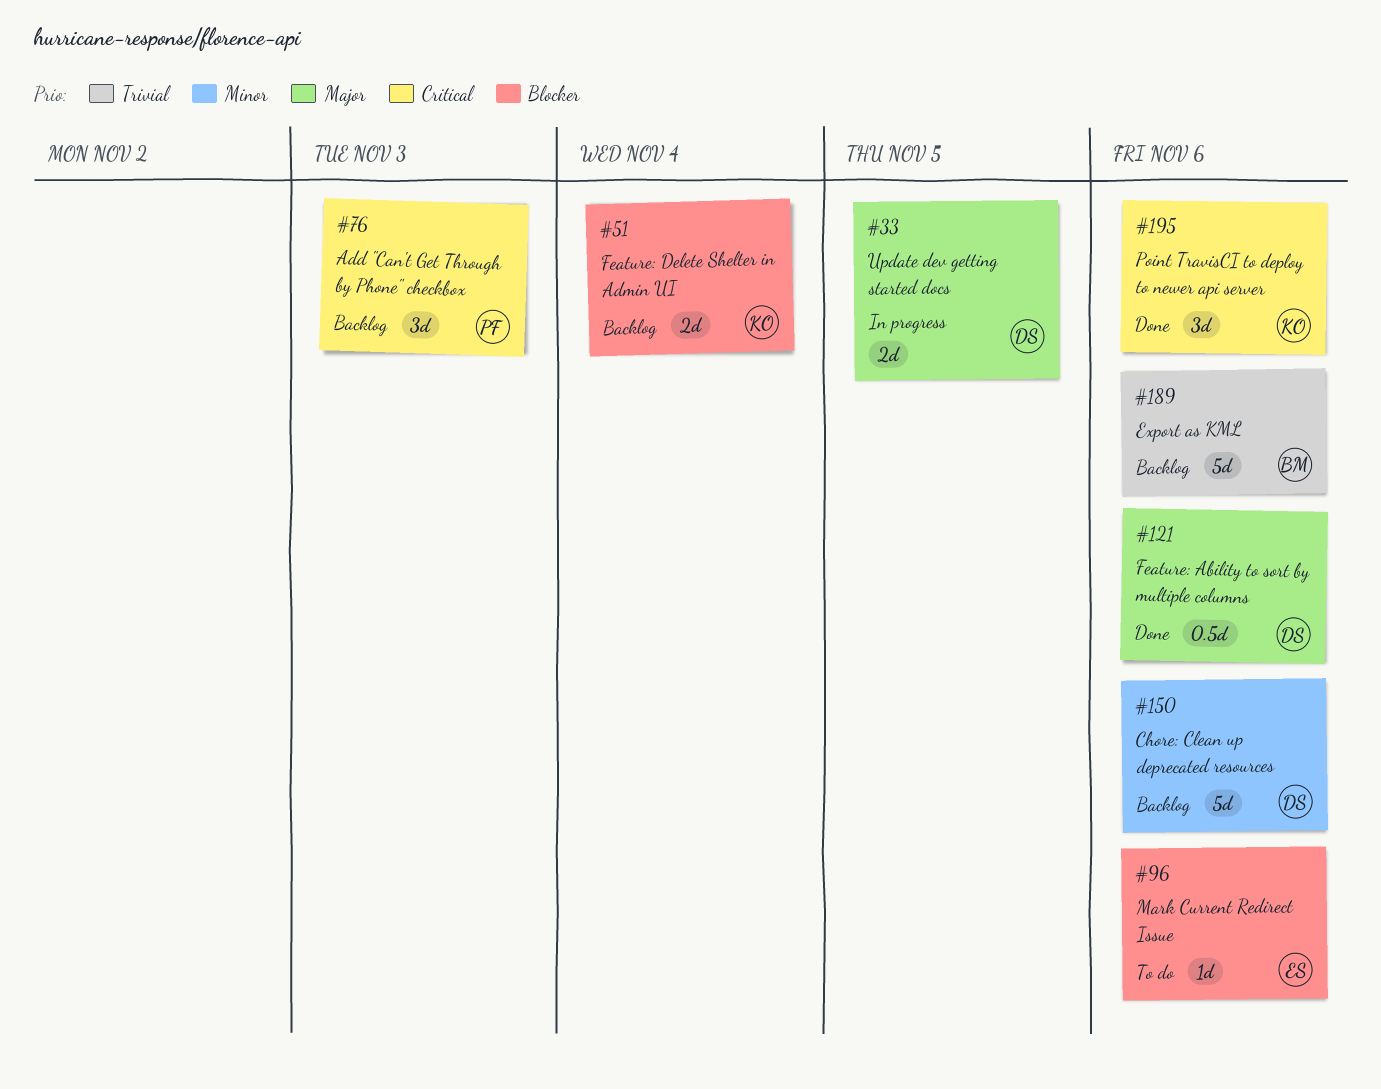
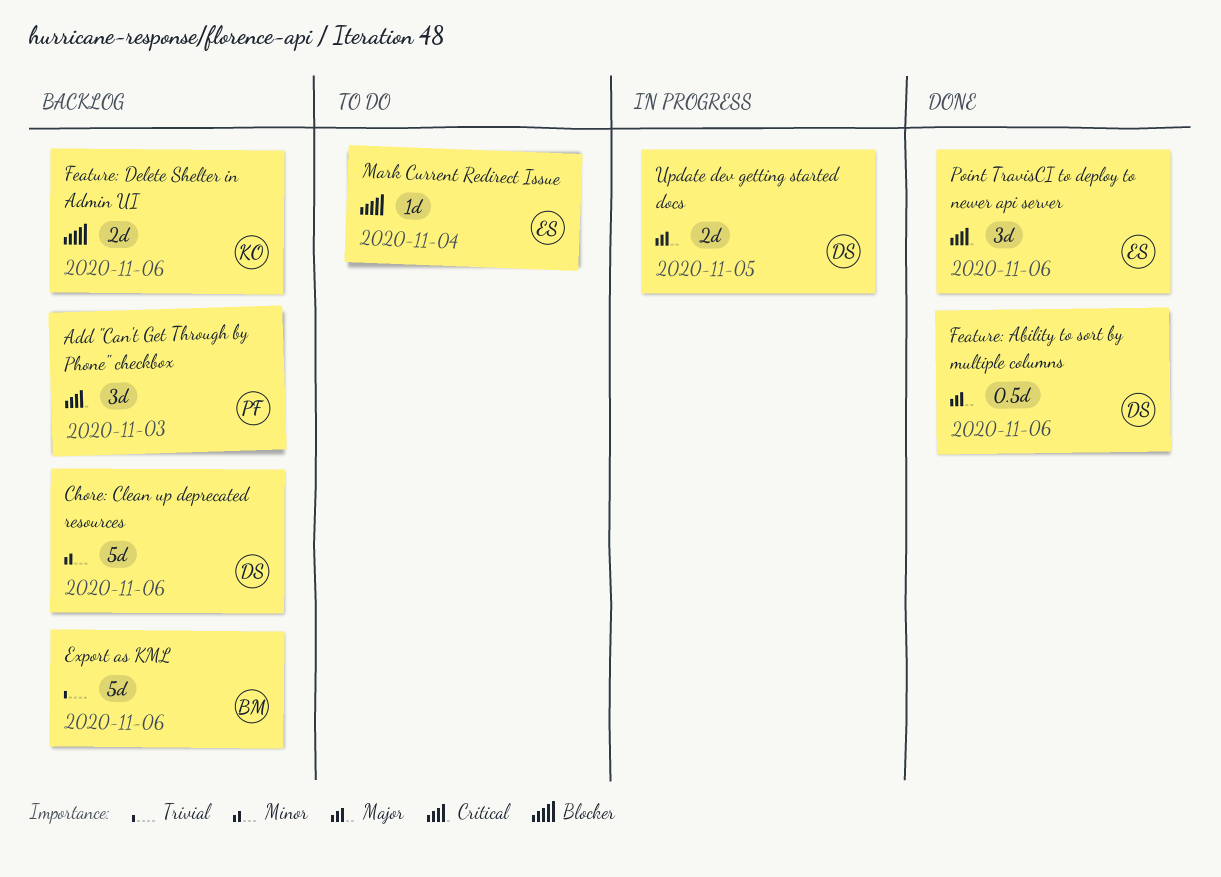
Feature: Delete Shelter in Admin UI, due: Nov 4 -> Nov 6
Mark Current Redirect Issue, due: Nov 6 -> Nov 4
Point TravisCI to deploy to newer api server, owner: KO -> ES

